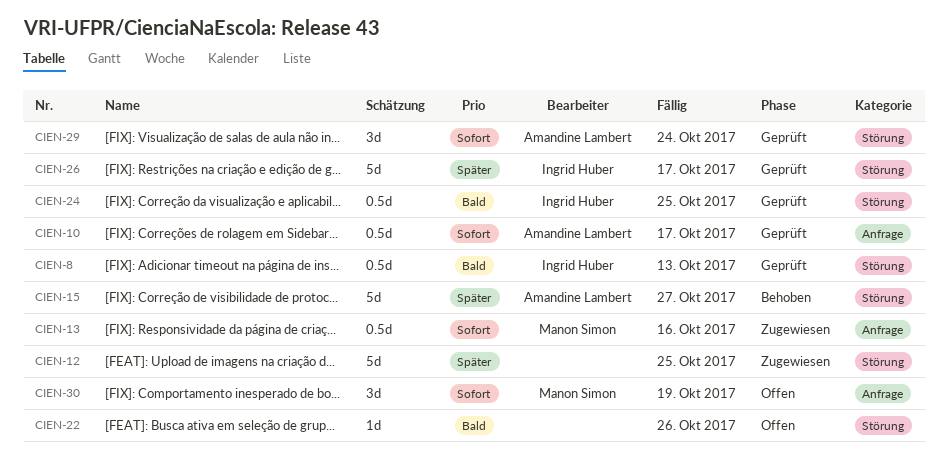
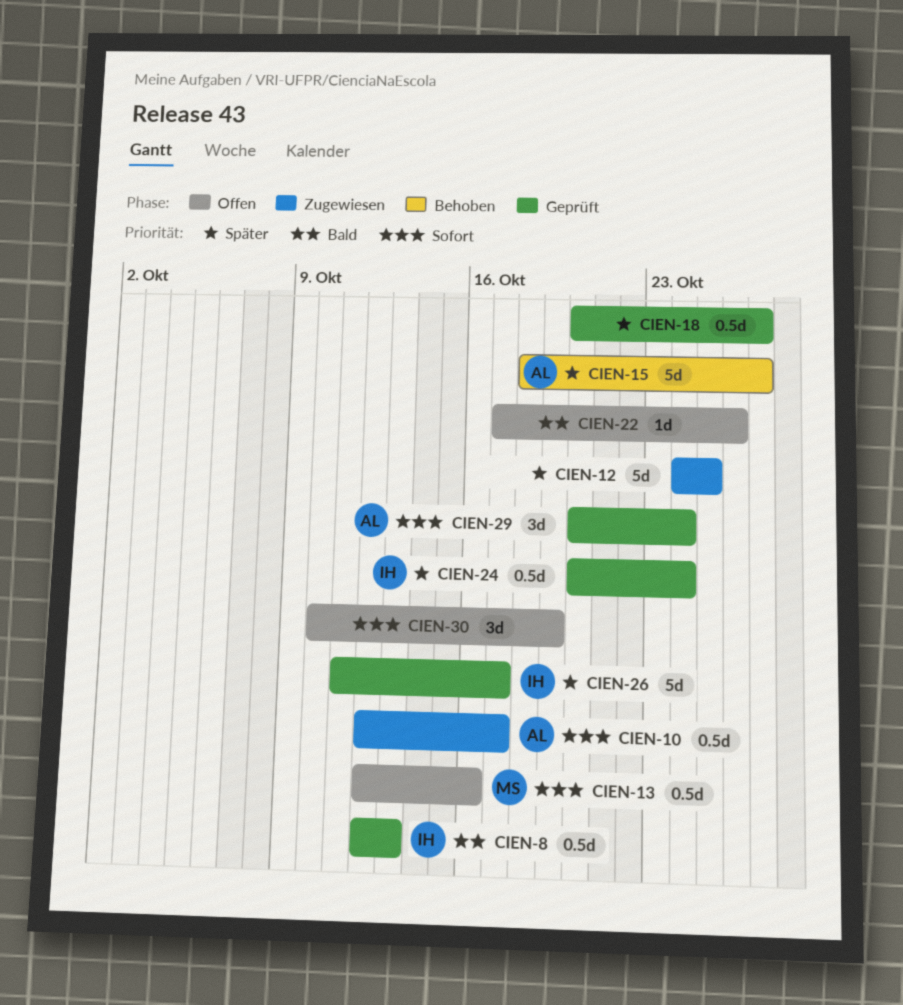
CIEN-10, status: Geprüft -> Zugewiesen
CIEN-13, status: Zugewiesen -> Offen
CIEN-18: none -> present
CIEN-24, priority: Bald -> Später
CIEN-24, due: Oct 25 -> Oct 24
CIEN-30, owner: Manon Simon -> none

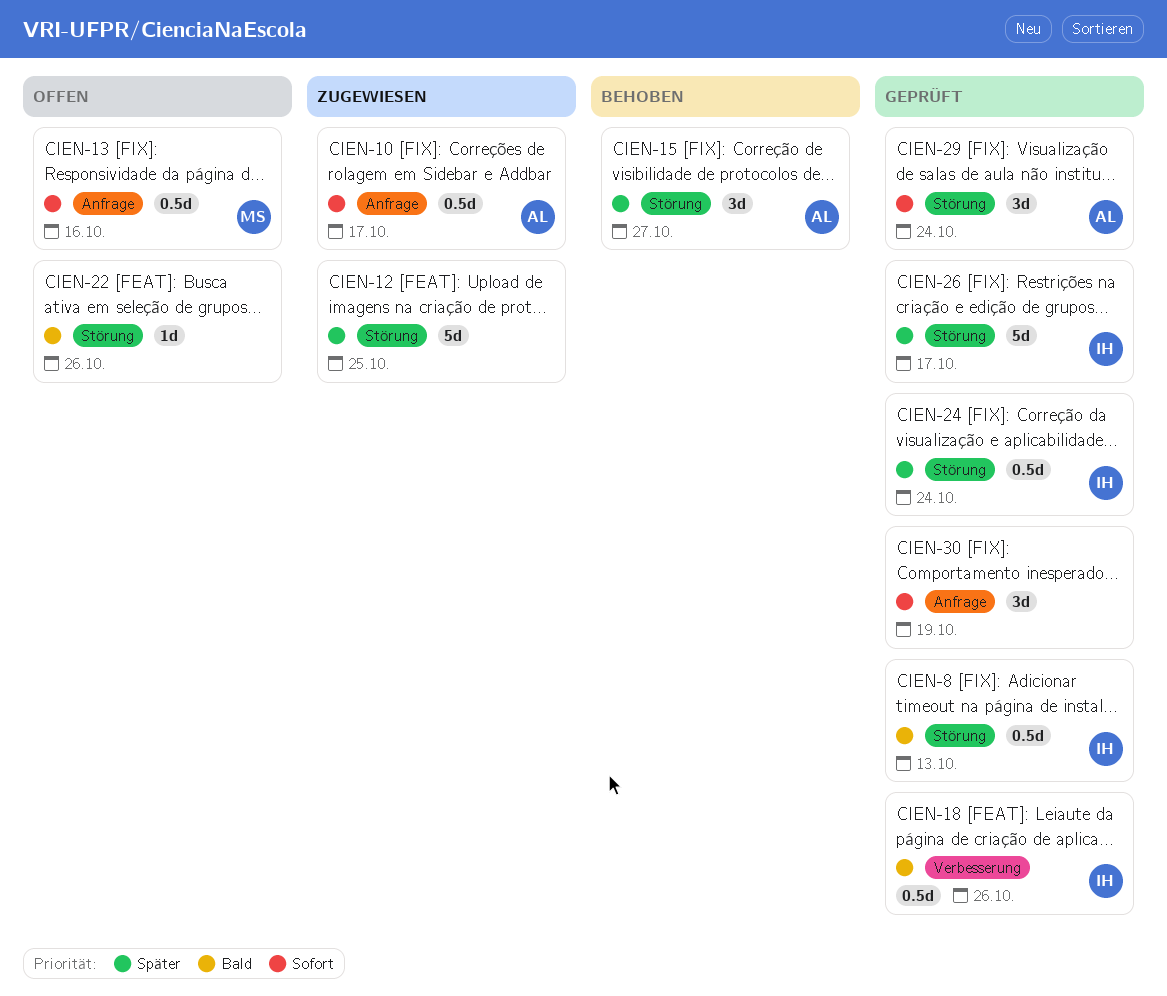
CIEN-15, estimate: 5d -> 3d
CIEN-18, owner: none -> IH
CIEN-18, priority: Später -> Bald
CIEN-18, due: Oct 27 -> Oct 26
CIEN-30, status: Offen -> Geprüft

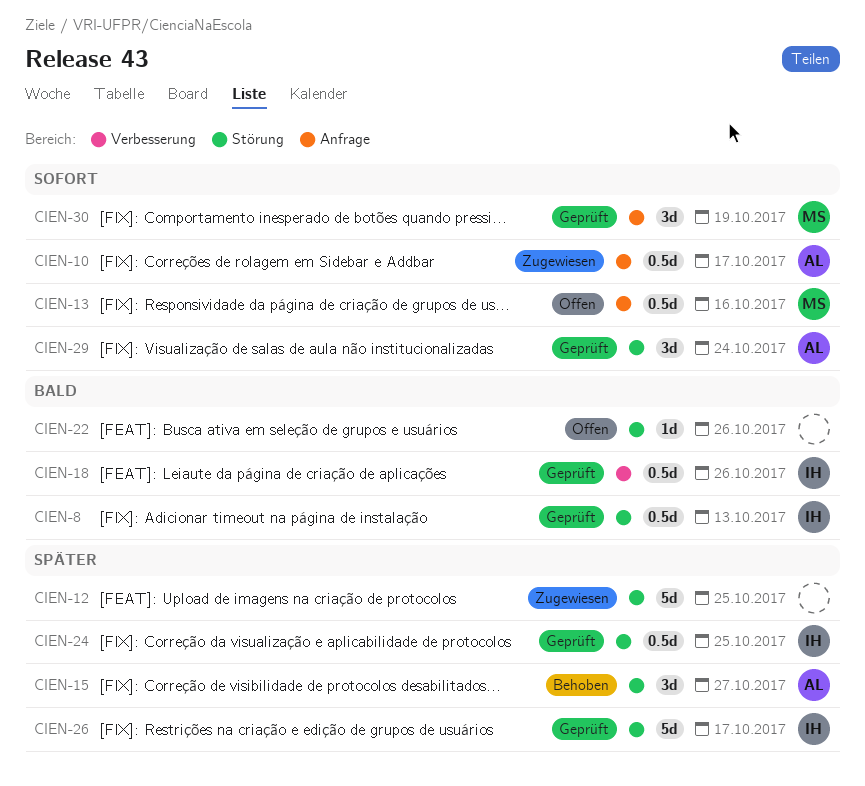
CIEN-24, due: Oct 24 -> Oct 25
CIEN-30, owner: none -> MS

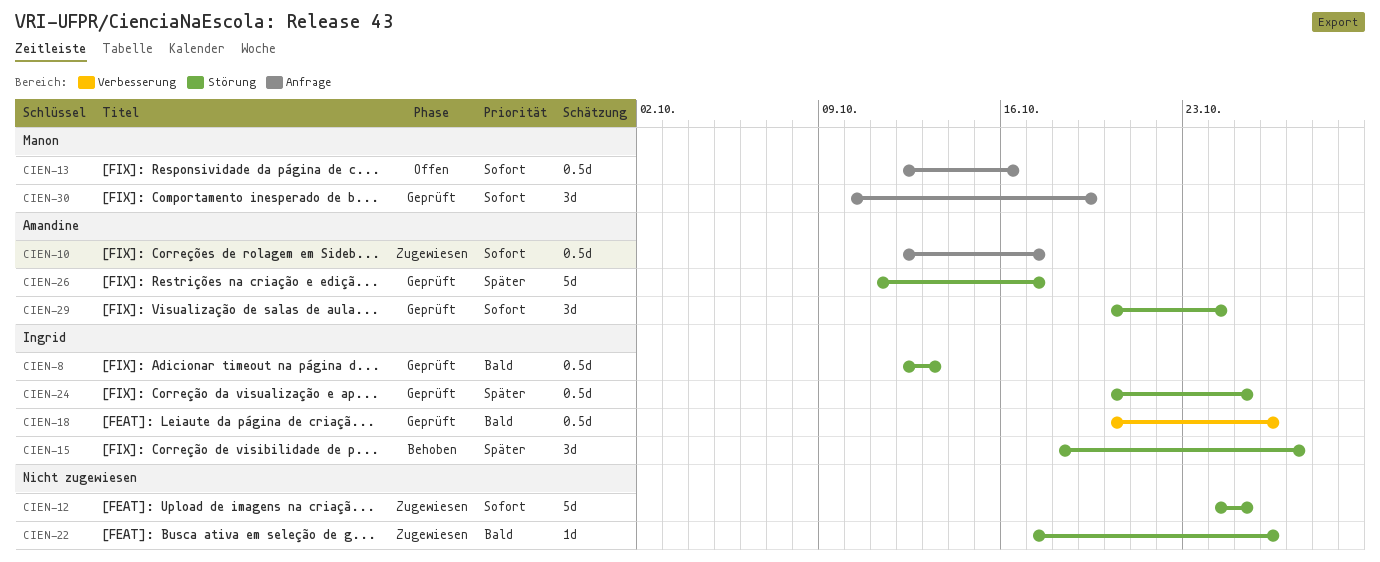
CIEN-12, priority: Später -> Sofort
CIEN-15, owner: Amandine -> Ingrid
CIEN-22, status: Offen -> Zugewiesen
CIEN-26, owner: Ingrid -> Amandine

